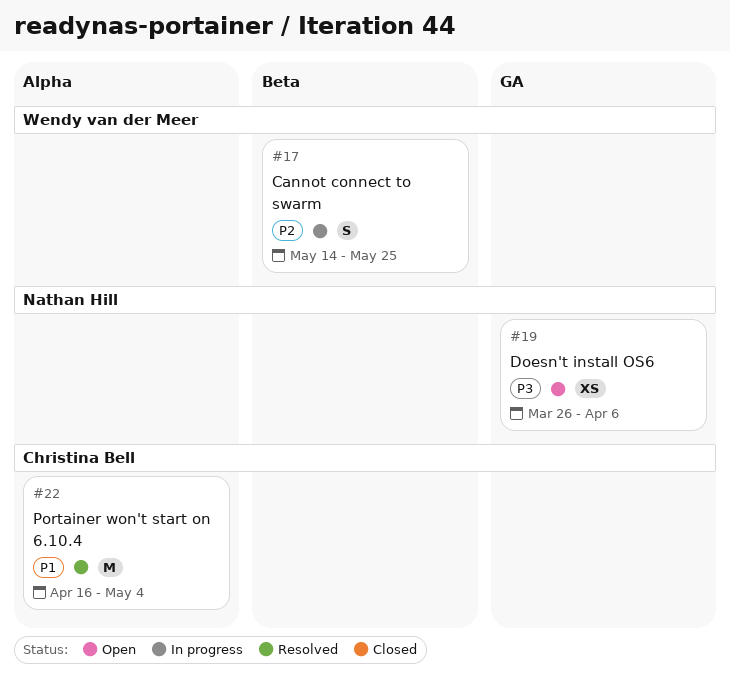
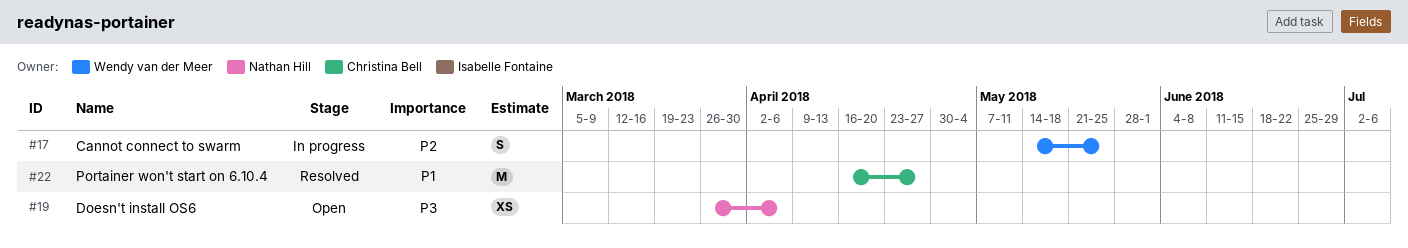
#22, due: May 4 -> Apr 27

